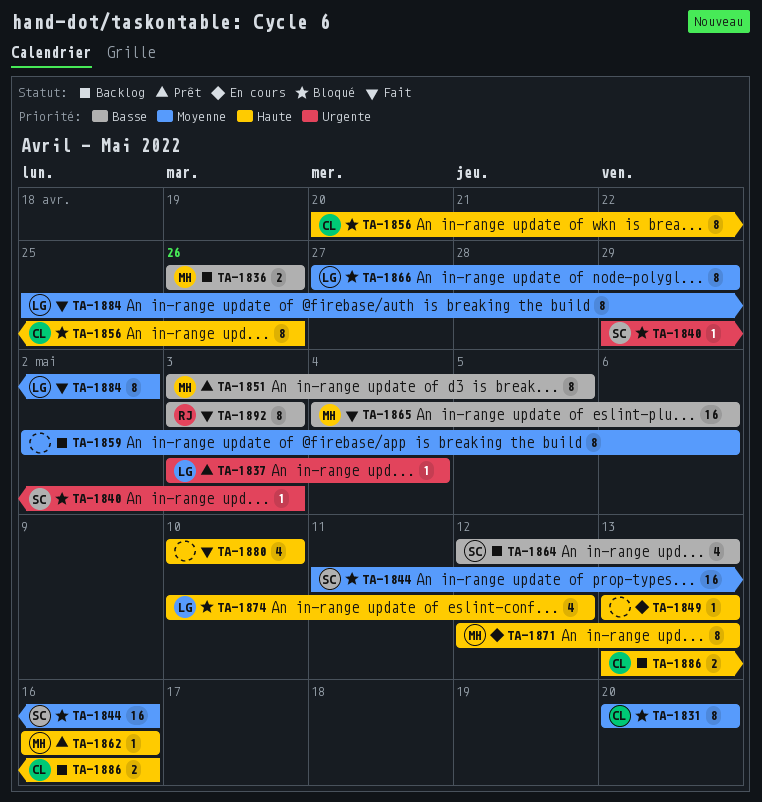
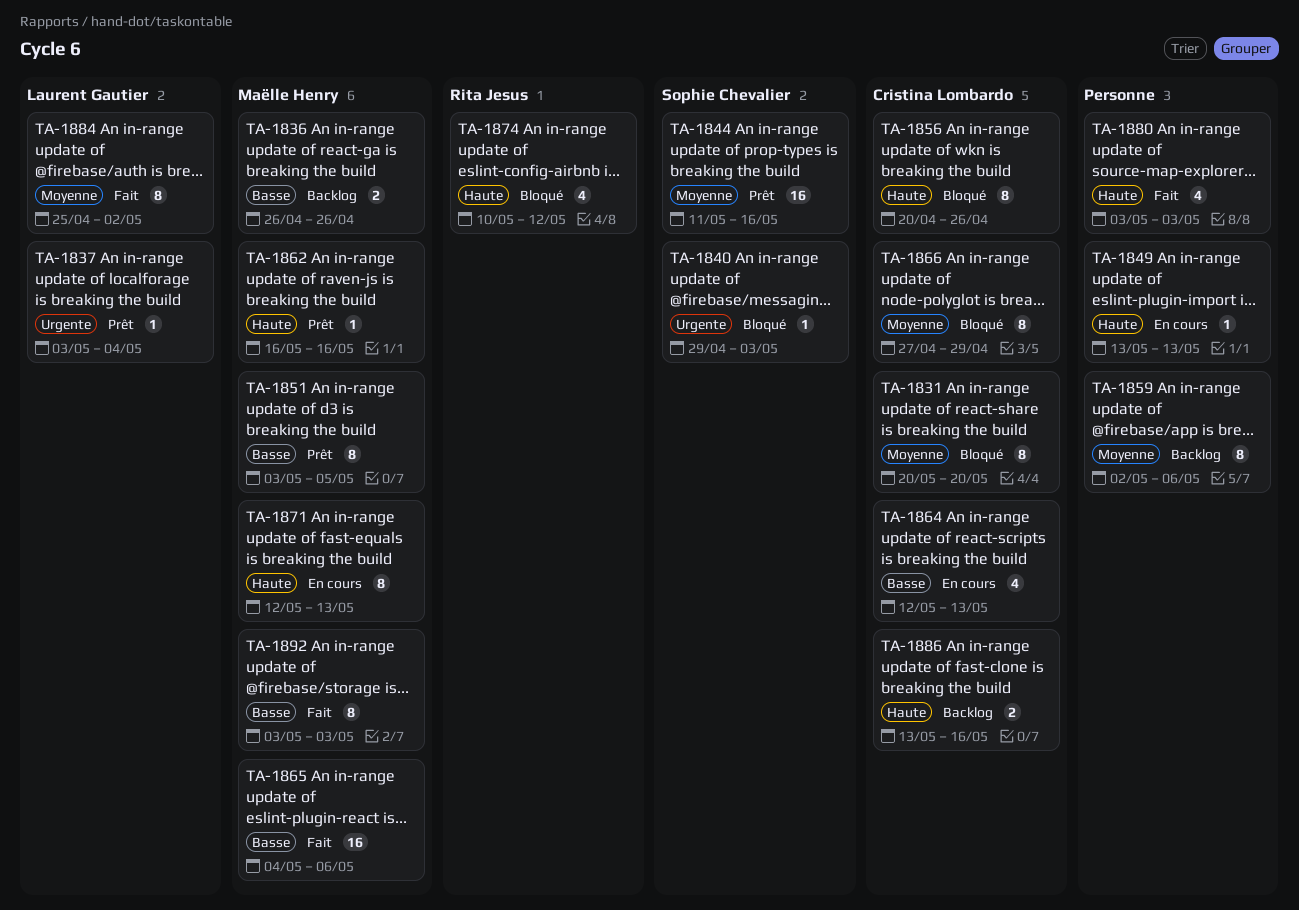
TA-1844, status: Bloqué -> Prêt
TA-1864, status: Backlog -> En cours
TA-1864, owner: Sophie Chevalier -> Cristina Lombardo
TA-1866, owner: Laurent Gautier -> Cristina Lombardo
TA-1874, owner: Laurent Gautier -> Rita Jesus
TA-1880, start: May 10 -> May 3
TA-1880, due: May 10 -> May 3
TA-1892, owner: Rita Jesus -> Maëlle Henry

